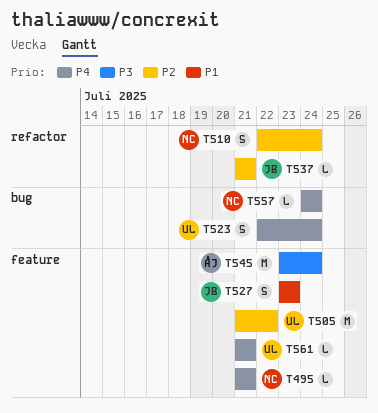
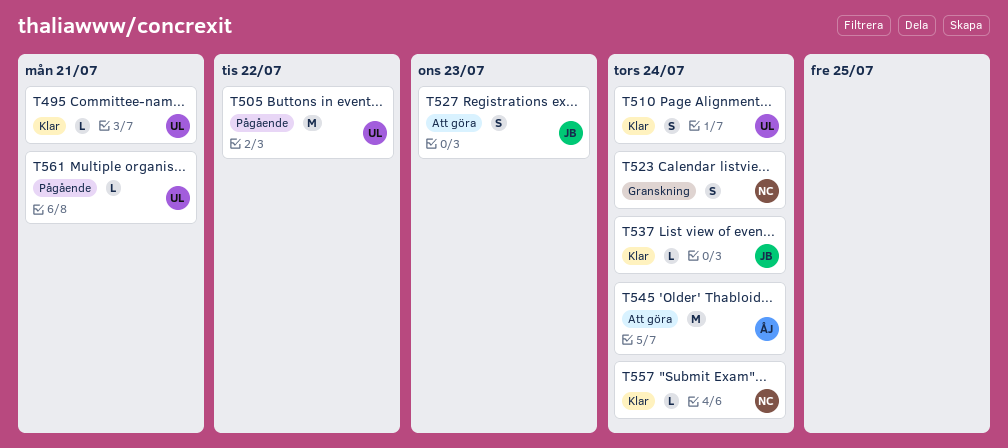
T495, owner: NC -> UL
T510, owner: NC -> UL
T523, owner: UL -> NC
T537, due: Jul 21 -> Jul 24

